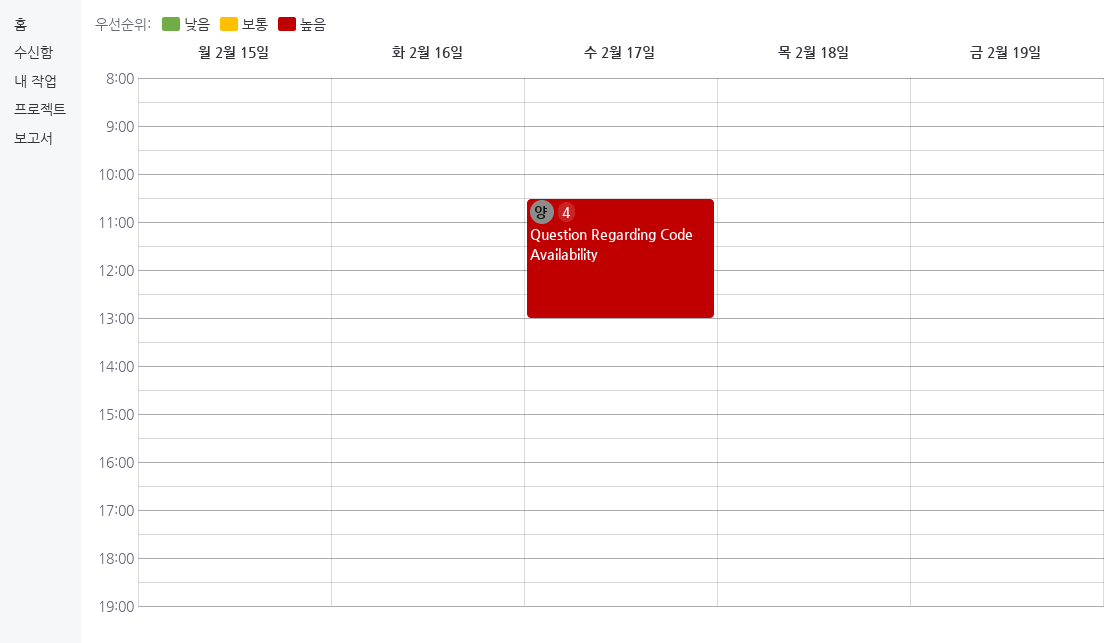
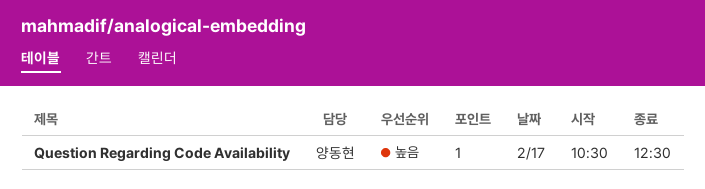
Question Regarding Code Availability, estimate: 4 -> 1
Question Regarding Code Availability, ends: 13:00 -> 12:30

